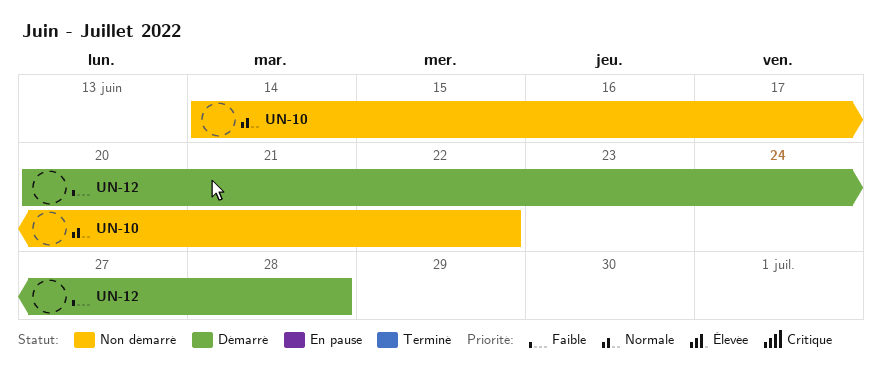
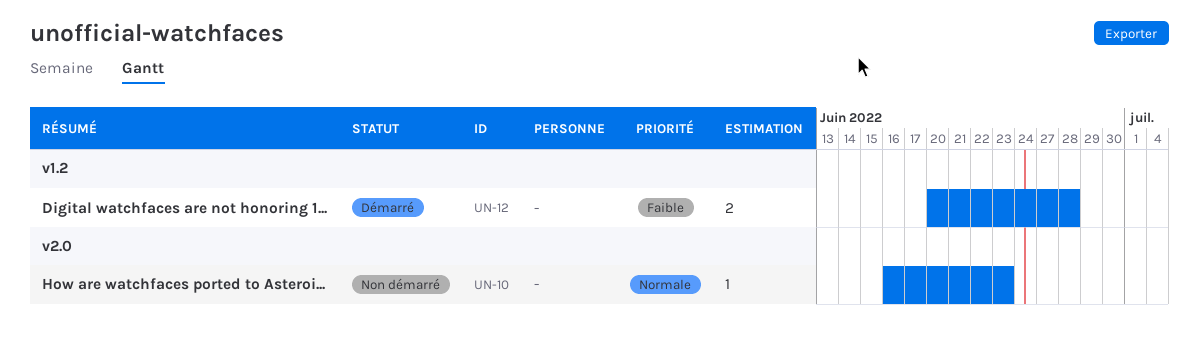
UN-10, start: Jun 14 -> Jun 16
UN-10, due: Jun 22 -> Jun 23

